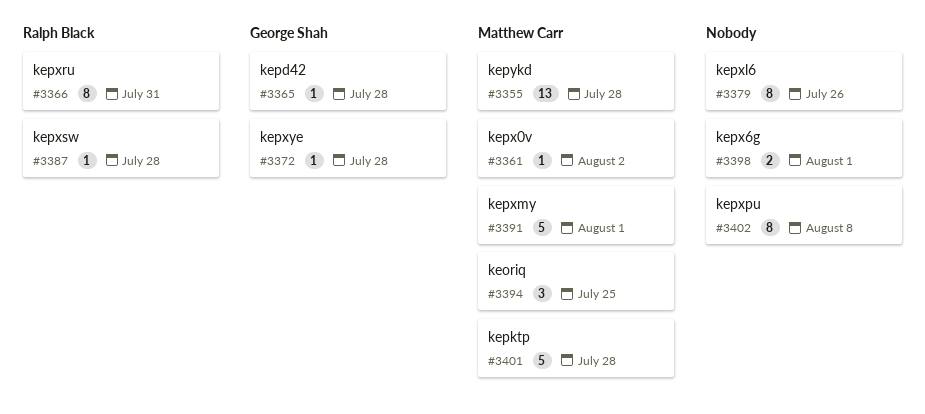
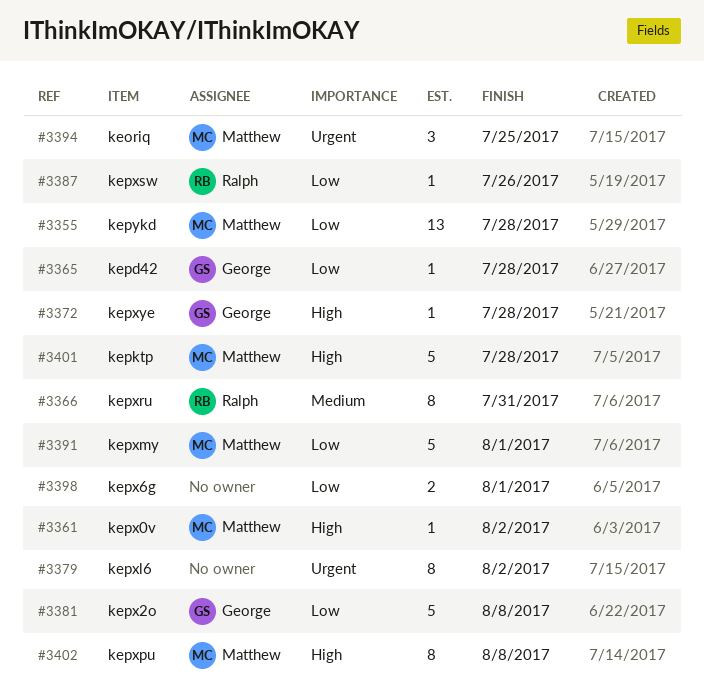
#3379, due: Jul 26 -> Aug 2
#3381: none -> present
#3387, due: Jul 28 -> Jul 26
#3402, owner: none -> Matthew Carr

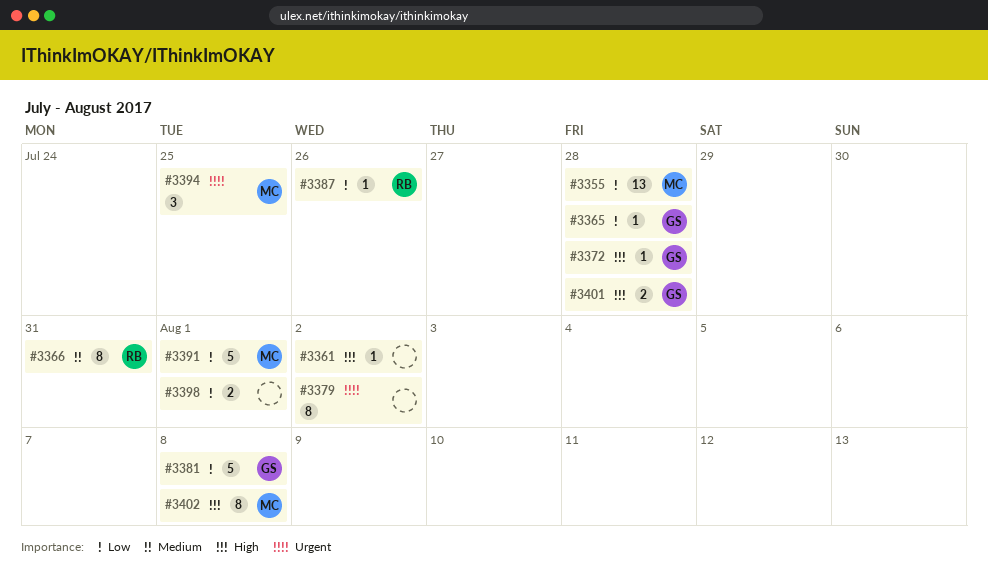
#3361, owner: Matthew -> none
#3401, owner: Matthew -> George
#3401, estimate: 5 -> 2

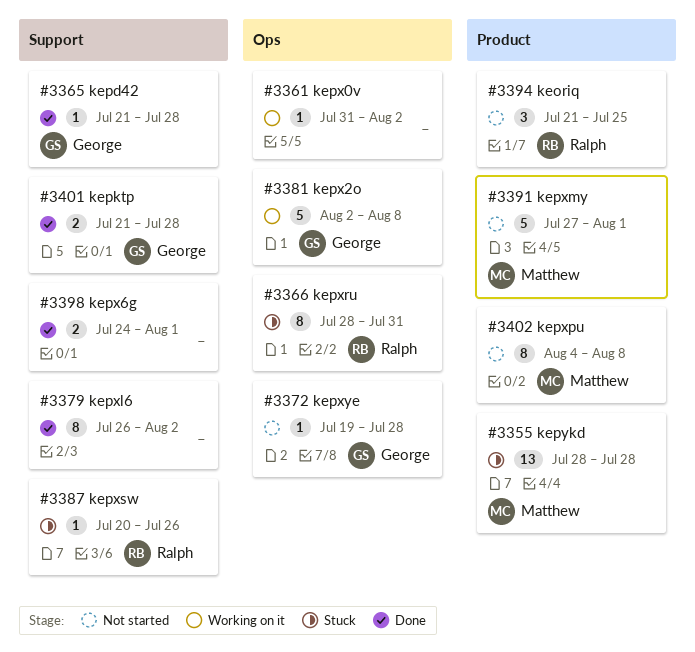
#3394, owner: Matthew -> Ralph

